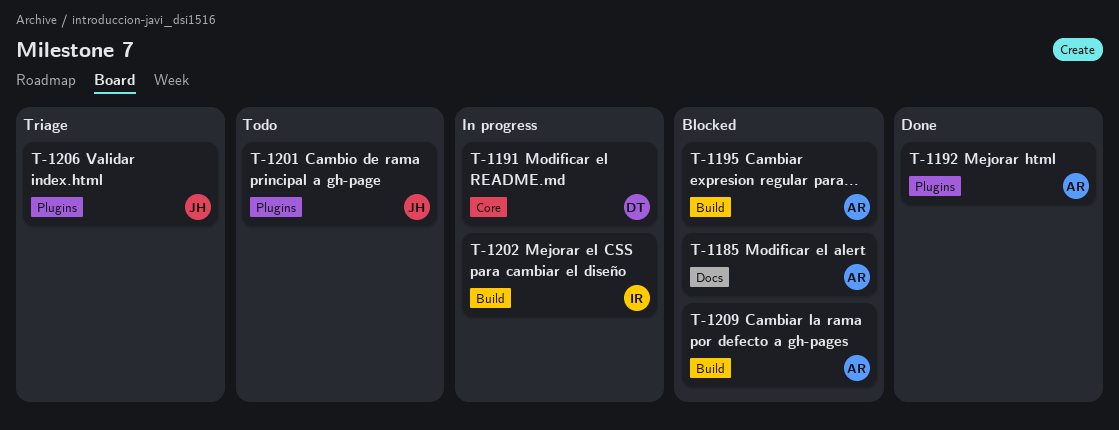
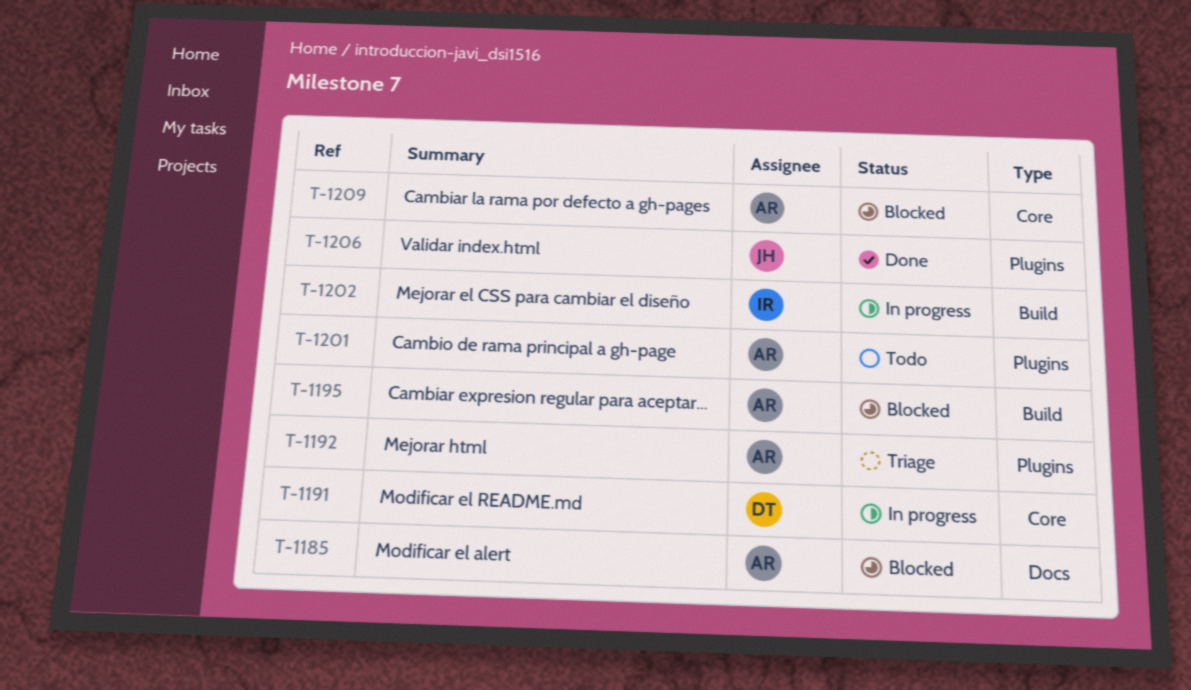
T-1192, status: Done -> Triage
T-1201, owner: JH -> AR
T-1206, status: Triage -> Done
T-1209, label: Build -> Core

